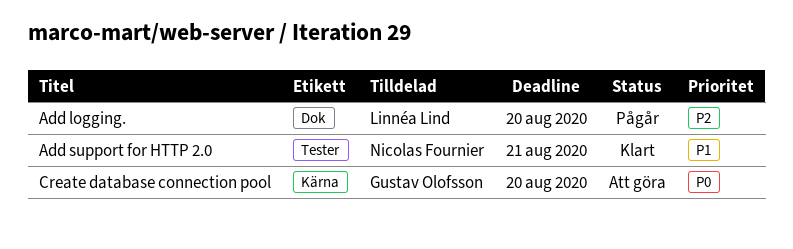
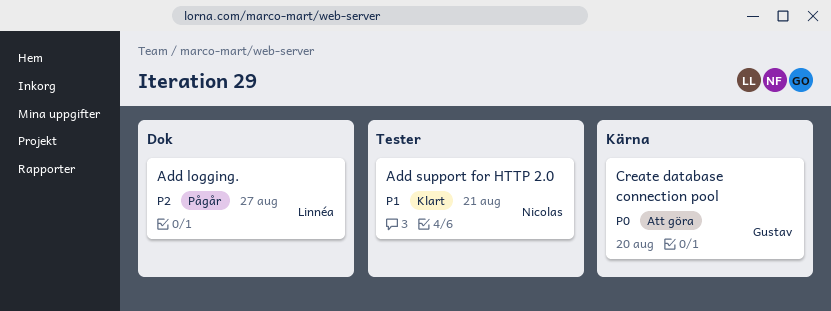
Add logging., due: Aug 20 -> Aug 27

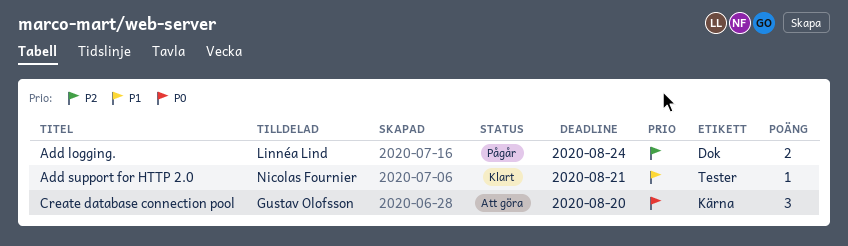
Add logging., due: Aug 27 -> Aug 24

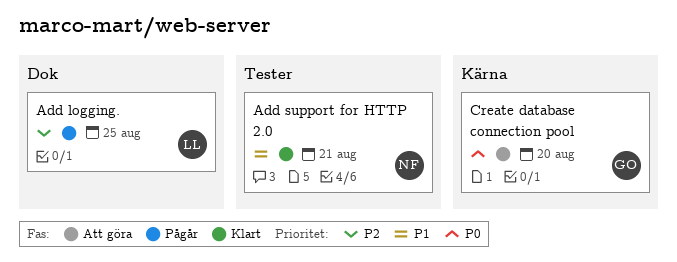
Add logging., due: Aug 24 -> Aug 25

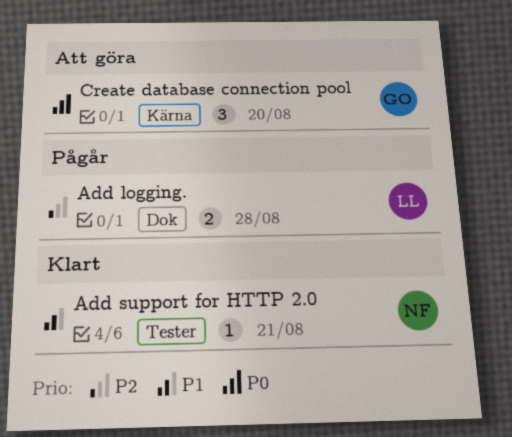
Add logging., due: Aug 25 -> Aug 28

